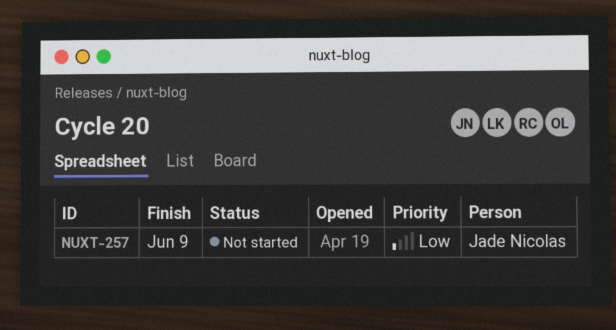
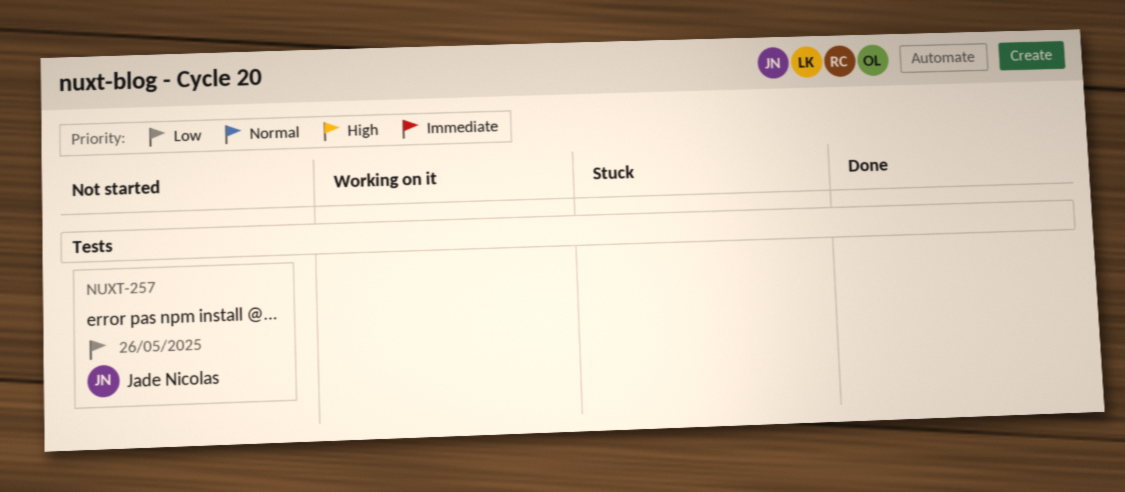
NUXT-257, due: Jun 9 -> May 26

